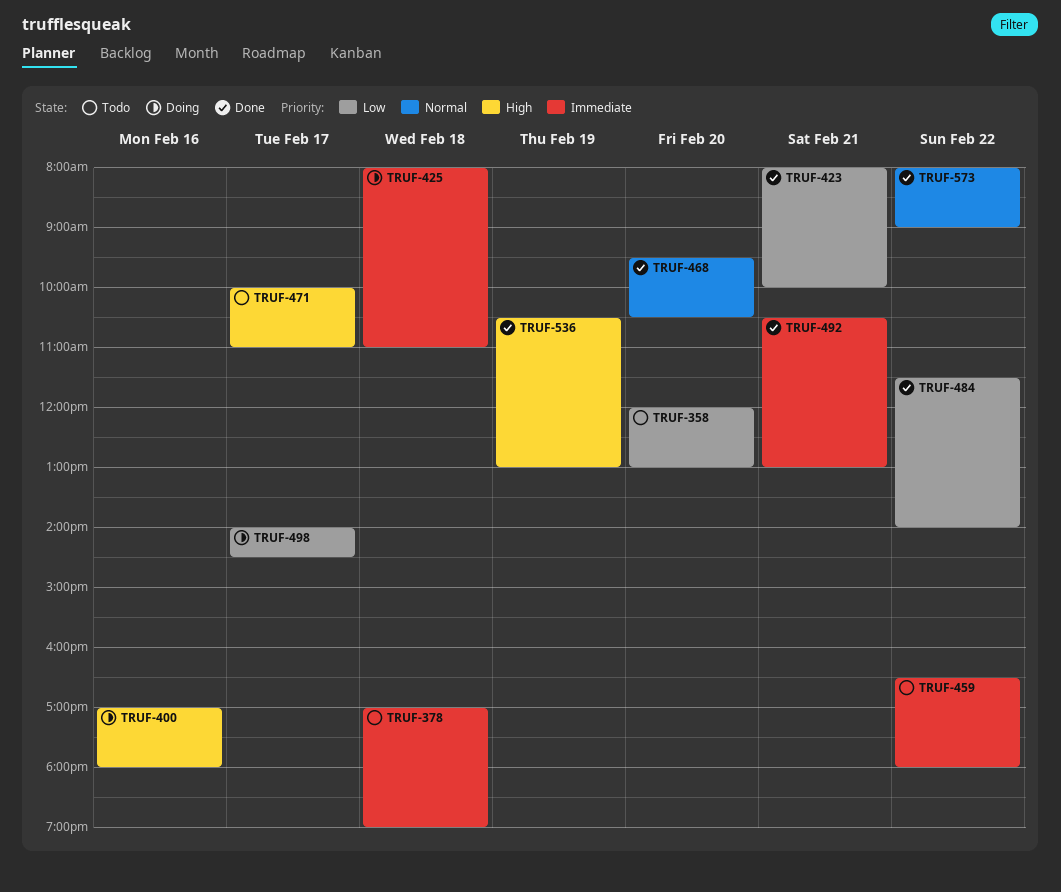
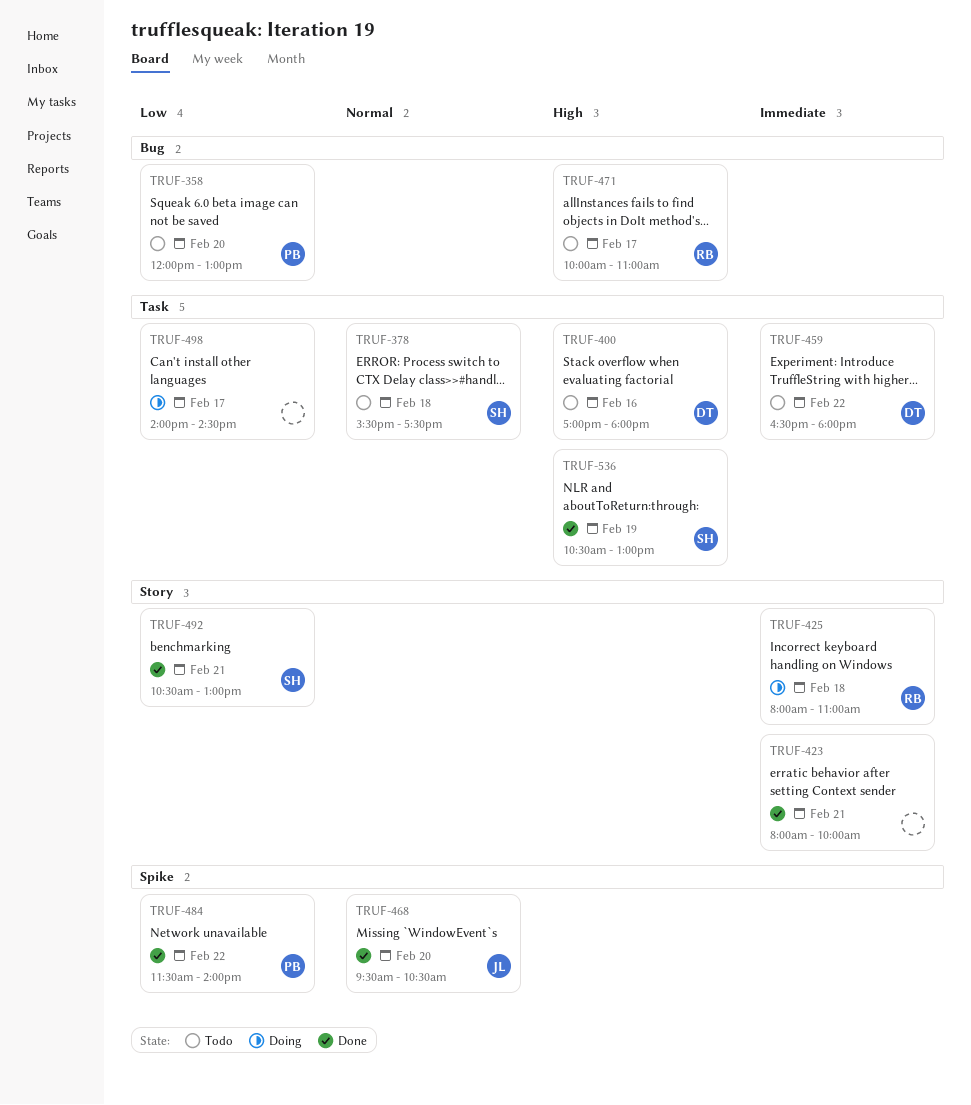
TRUF-378, priority: Immediate -> Normal
TRUF-378, begins: 17:00 -> 15:30
TRUF-378, ends: 19:00 -> 17:30
TRUF-400, status: Doing -> Todo
TRUF-423, priority: Low -> Immediate
TRUF-492, priority: Immediate -> Low
TRUF-573: present -> none

